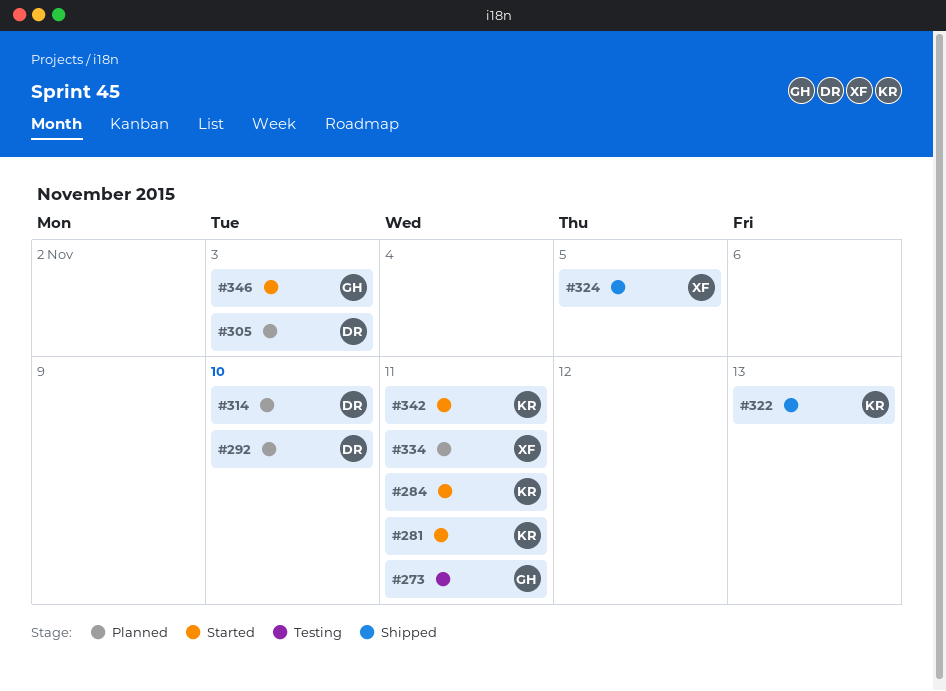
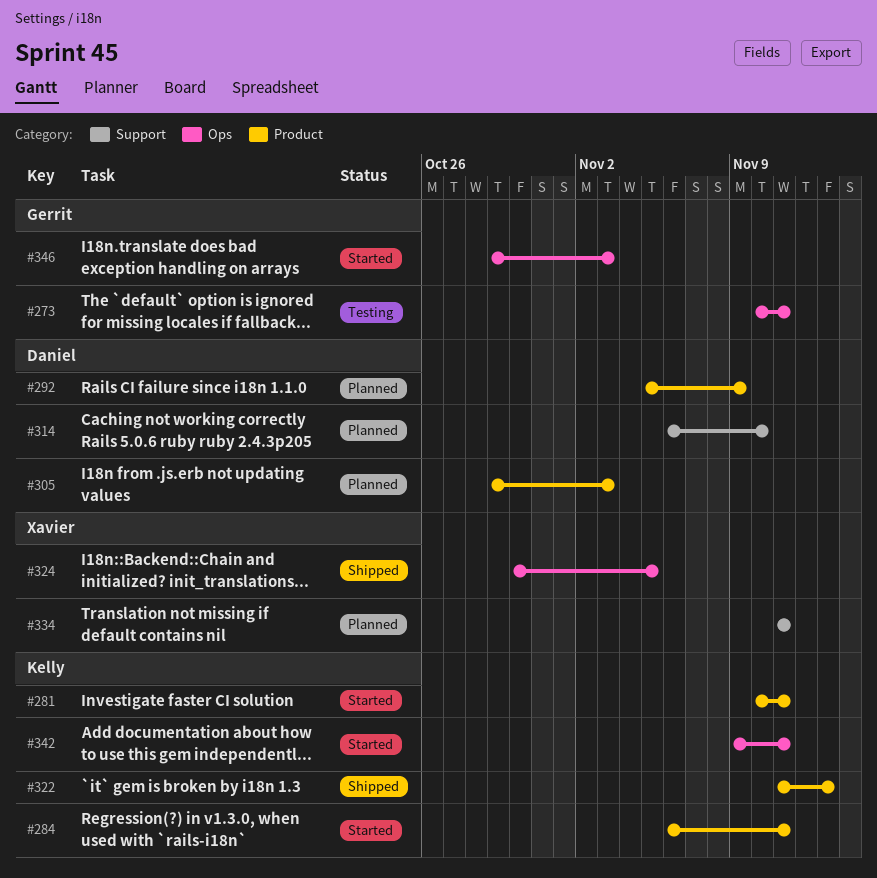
#292, due: Nov 10 -> Nov 9

